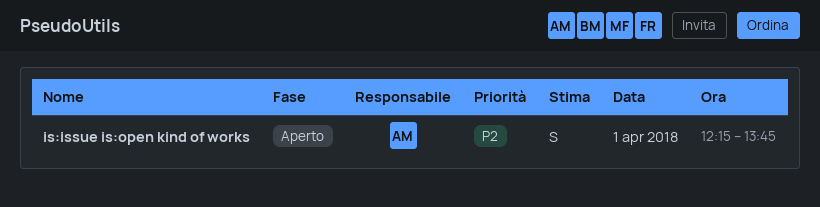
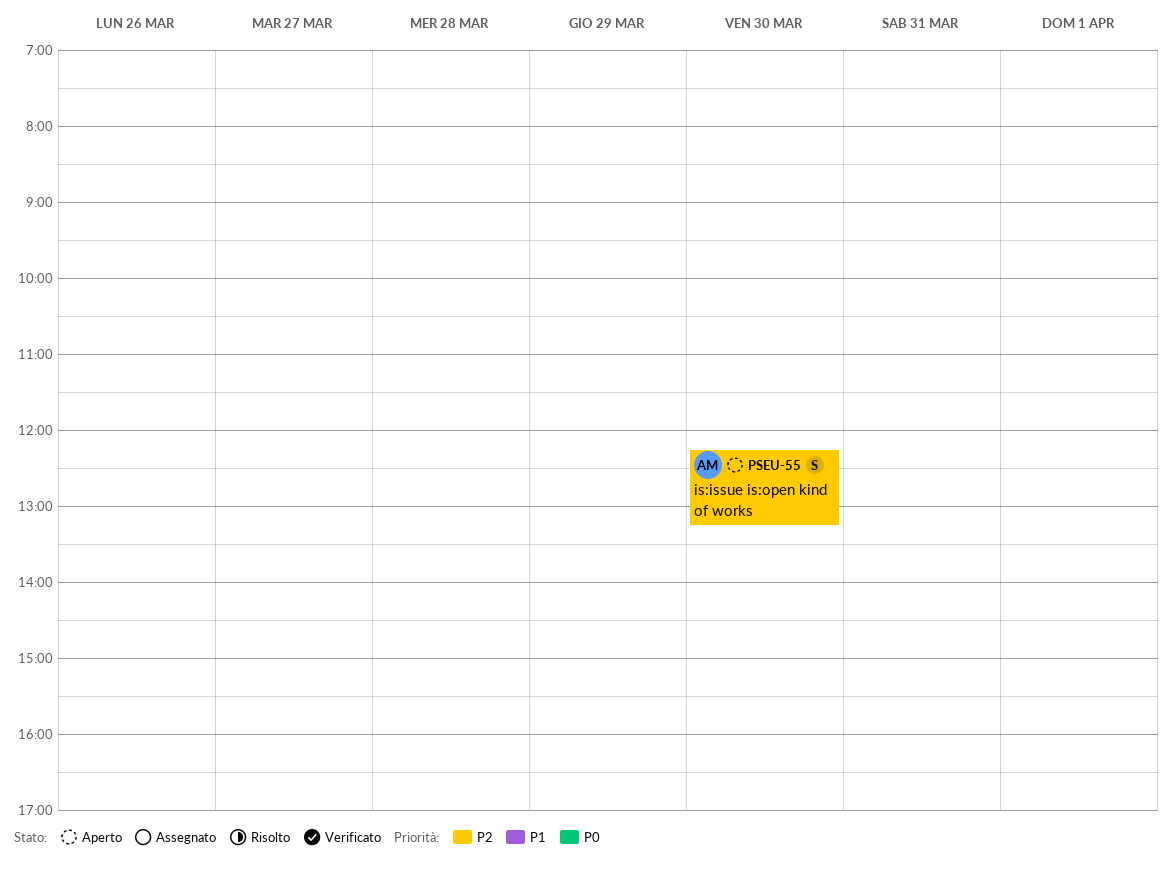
is:issue is:open kind of works, day: Apr 1 -> Mar 30
is:issue is:open kind of works, ends: 13:45 -> 13:15

